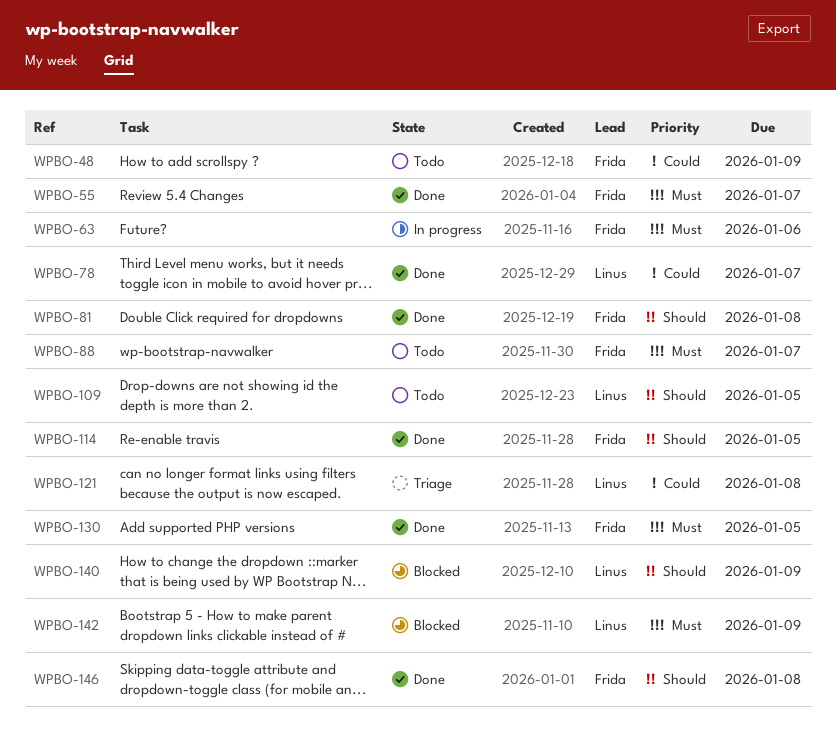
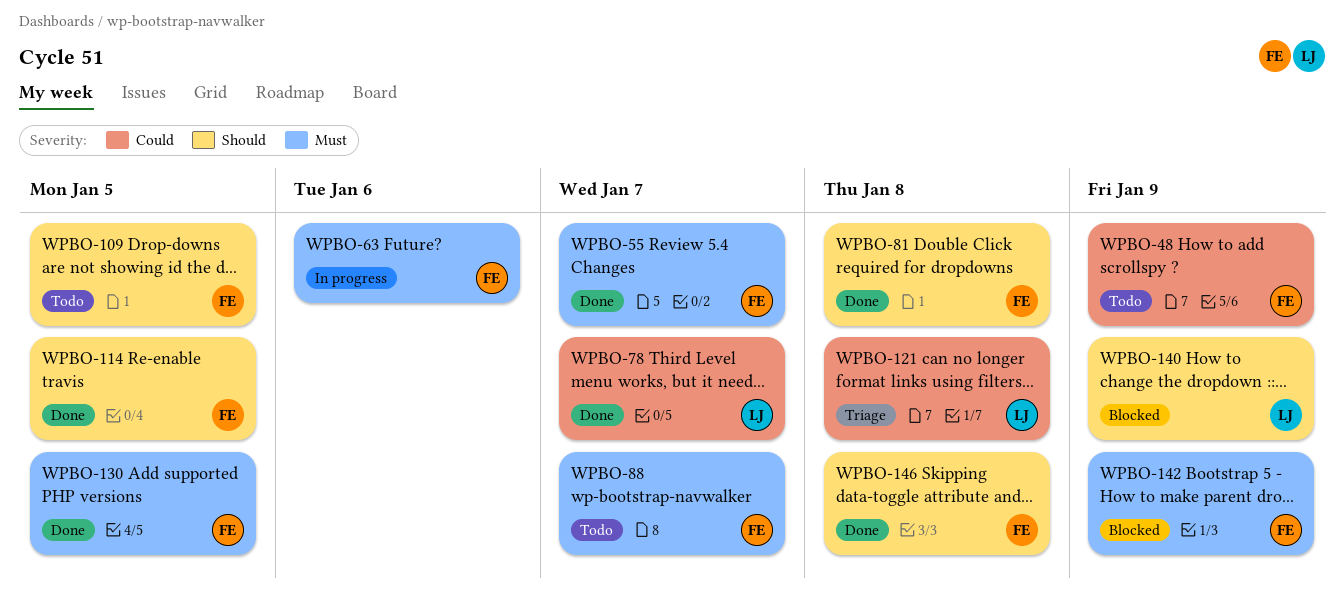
WPBO-109, owner: Linus -> Frida
WPBO-142, owner: Linus -> Frida

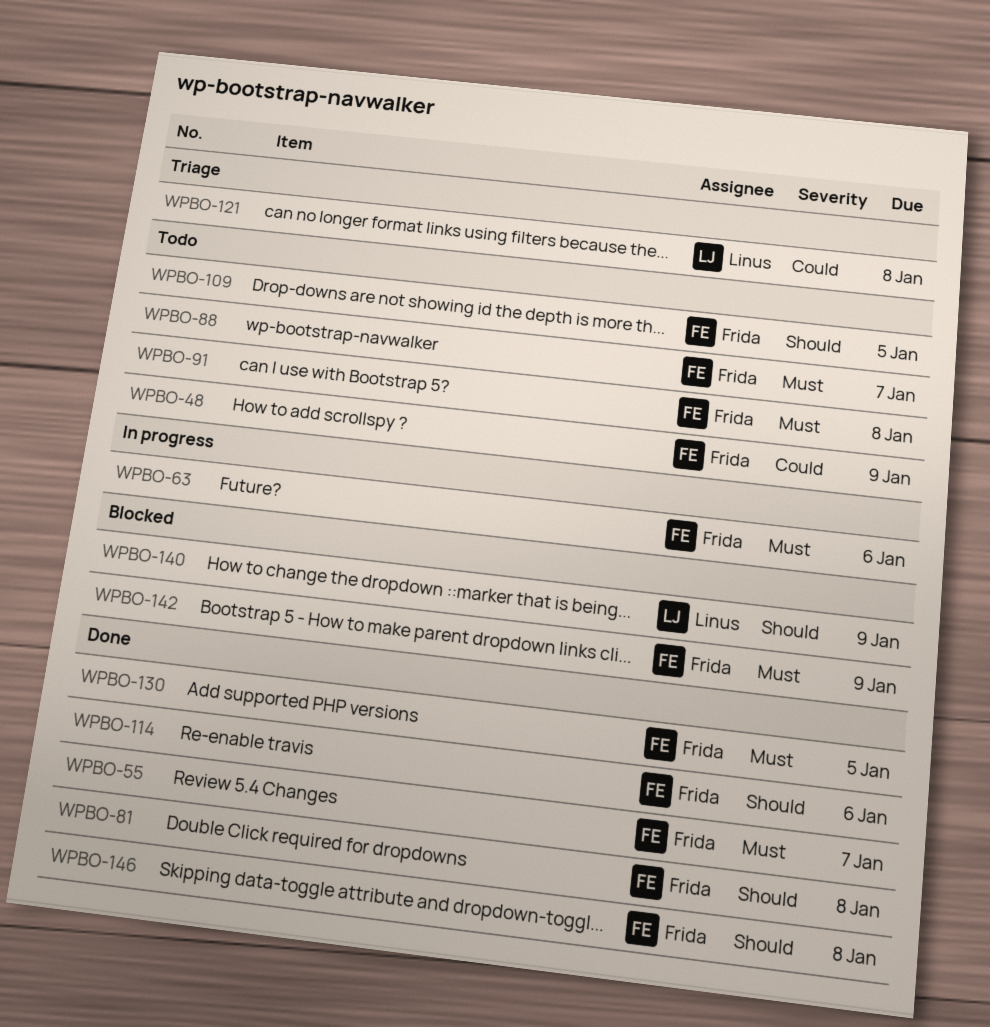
WPBO-78: present -> none
WPBO-91: none -> present
WPBO-114, due: Jan 5 -> Jan 6

